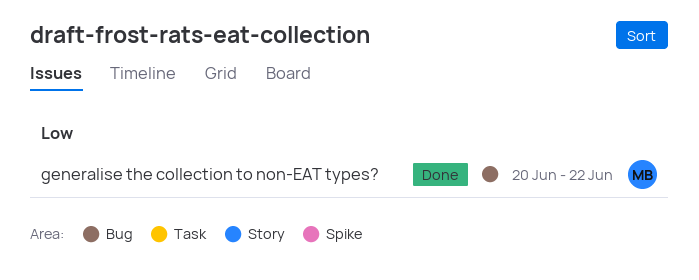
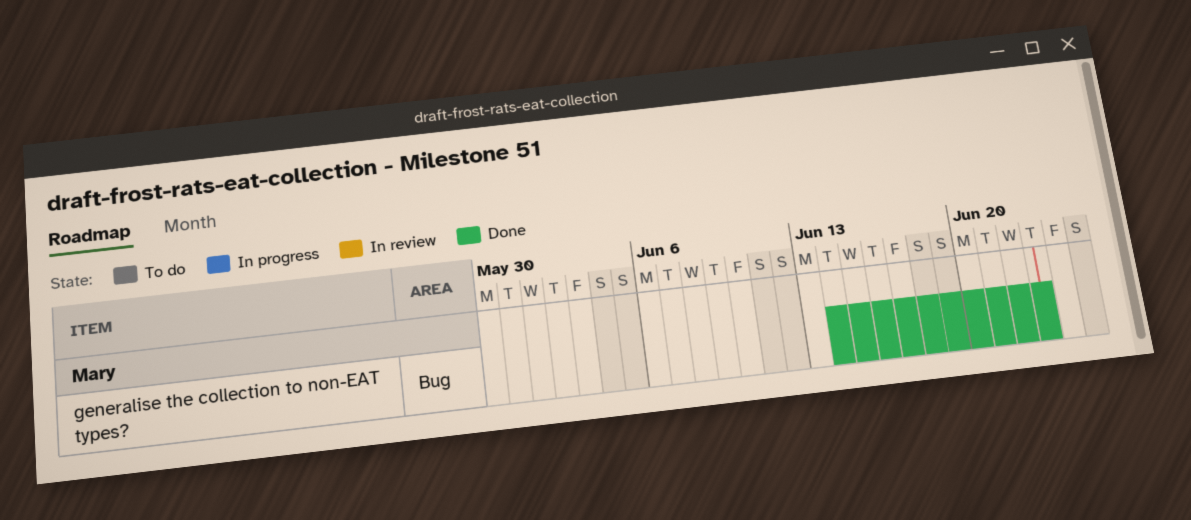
generalise the collection to non-EAT types?, start: Jun 20 -> Jun 14
generalise the collection to non-EAT types?, due: Jun 22 -> Jun 23

